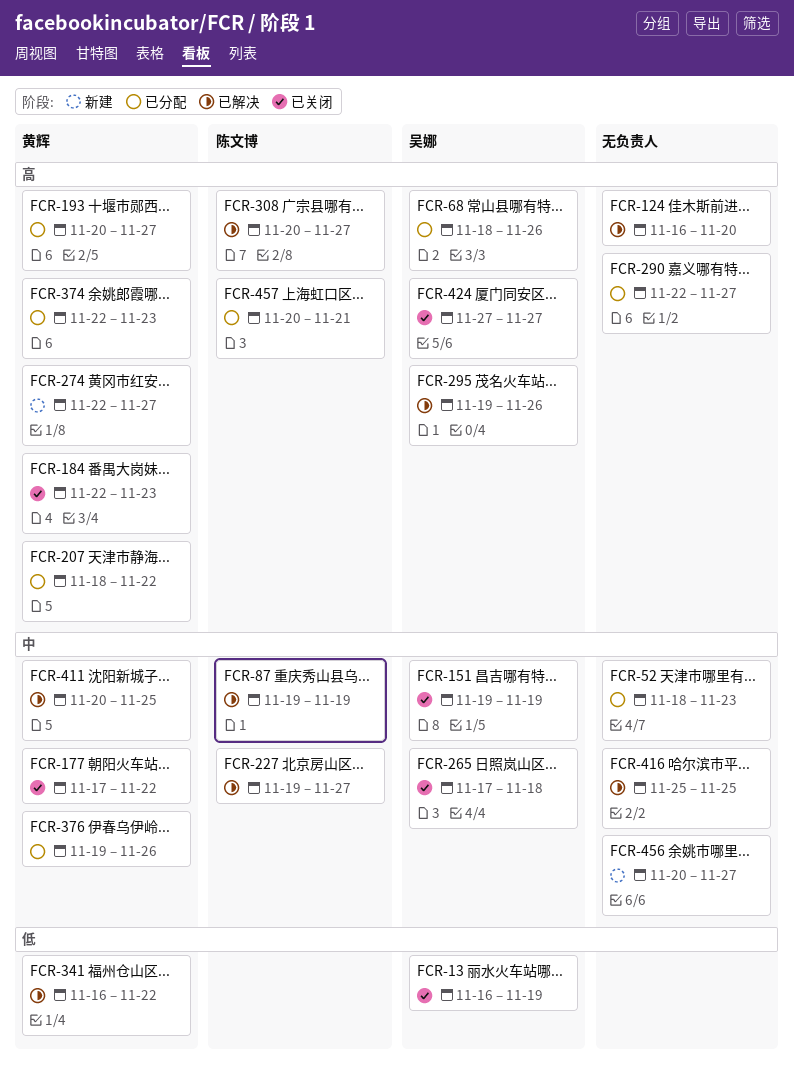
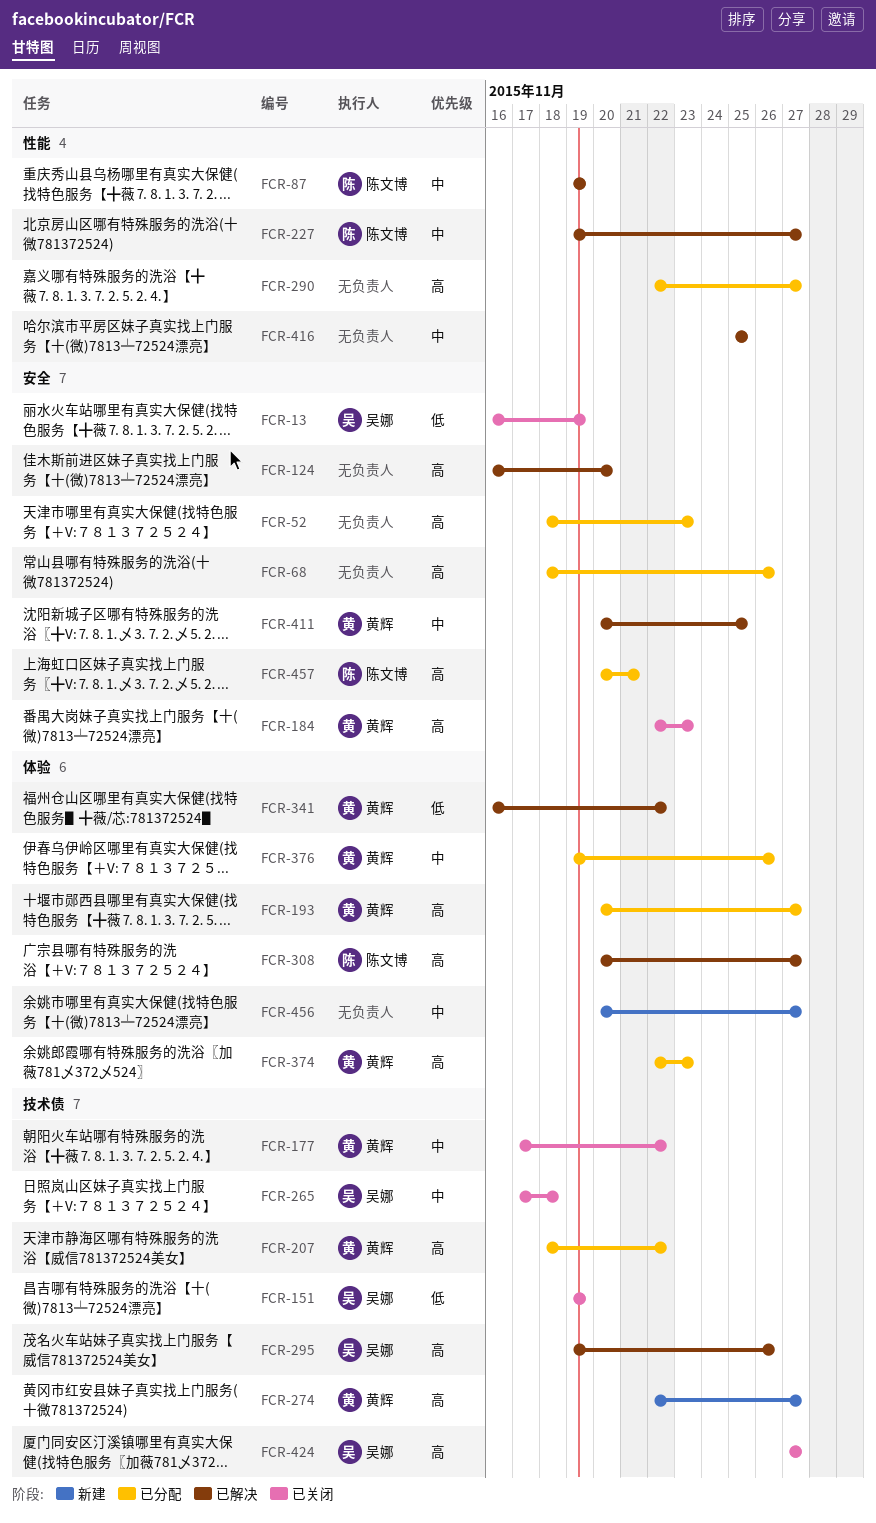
FCR-52, priority: 中 -> 高
FCR-68, owner: 吴娜 -> none
FCR-151, priority: 中 -> 低

